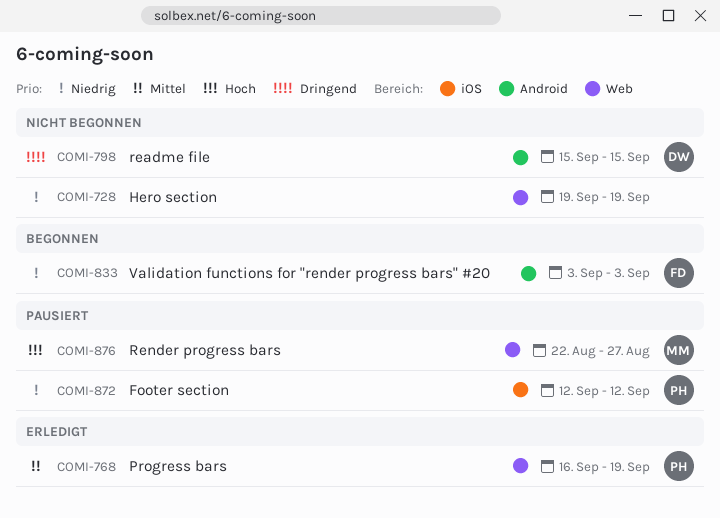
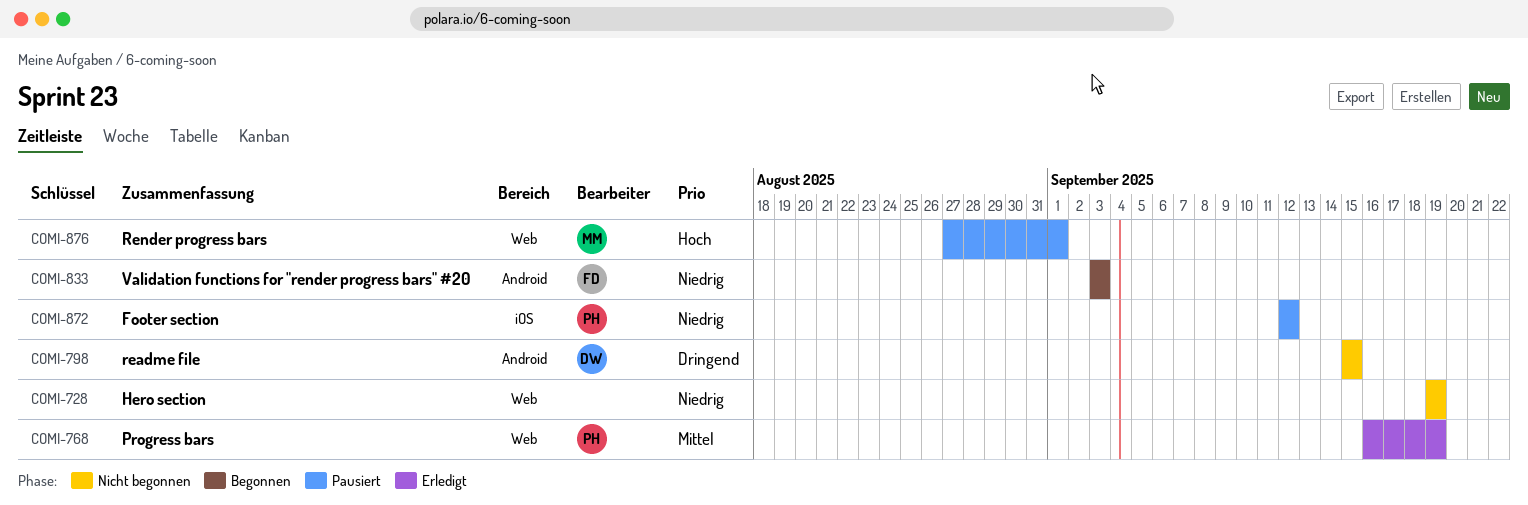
COMI-876, start: Aug 22 -> Aug 27
COMI-876, due: Aug 27 -> Sep 1

